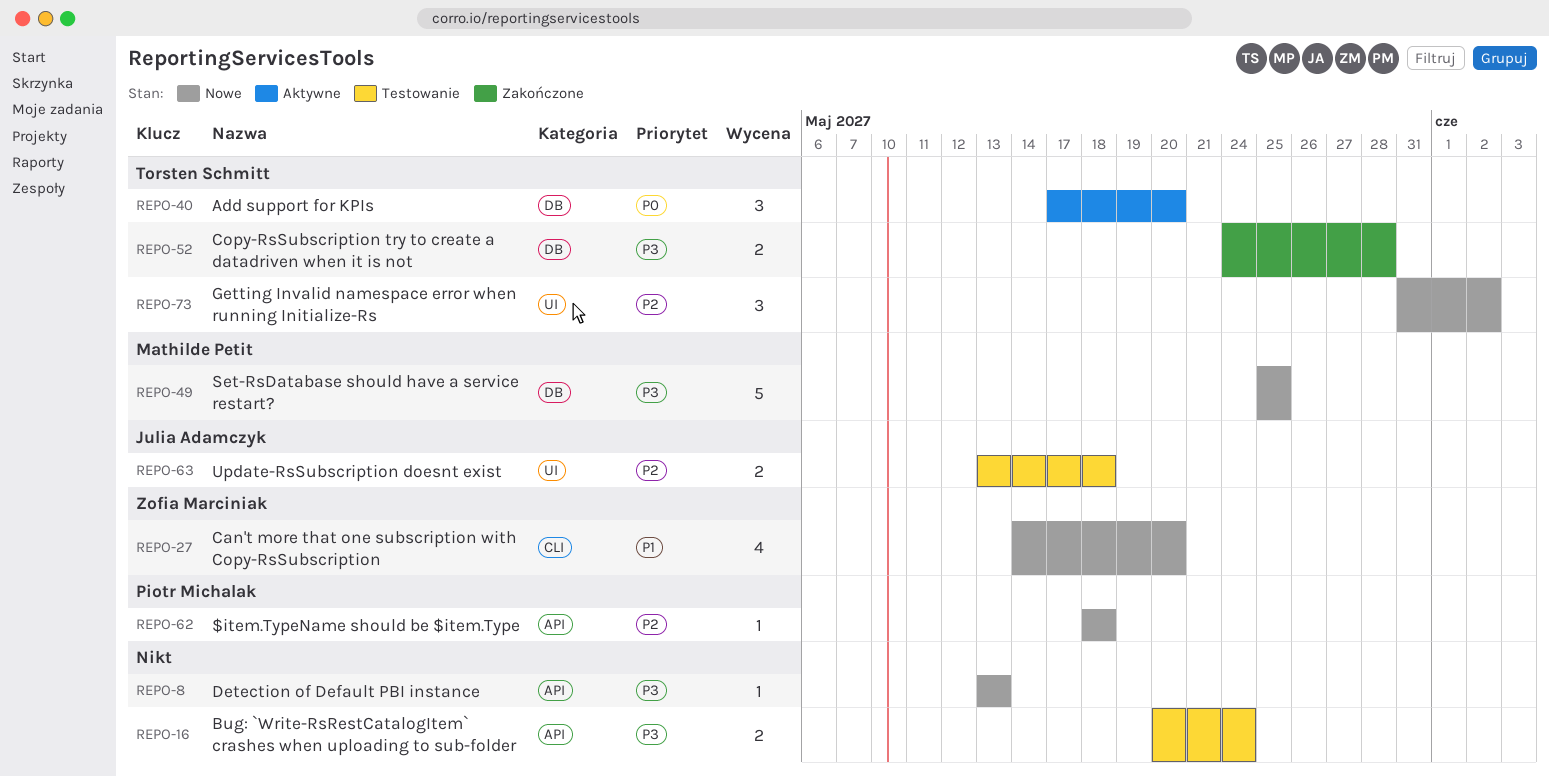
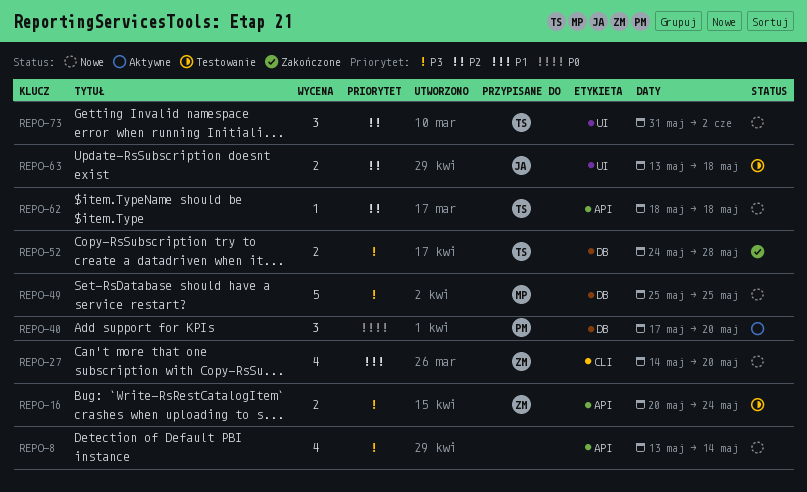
REPO-8, estimate: 1 -> 4
REPO-8, due: May 13 -> May 14
REPO-16, owner: none -> Zofia Marciniak
REPO-40, owner: Torsten Schmitt -> Piotr Michalak
REPO-62, owner: Piotr Michalak -> Torsten Schmitt

